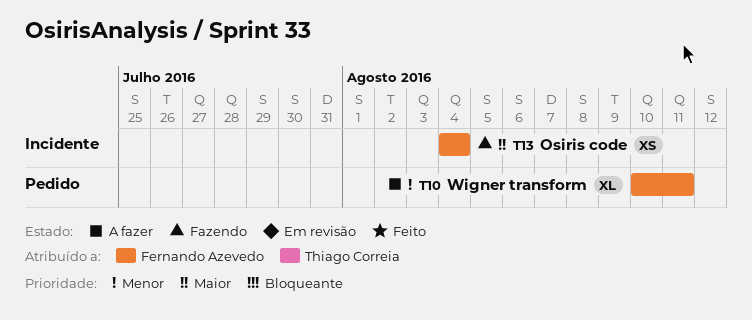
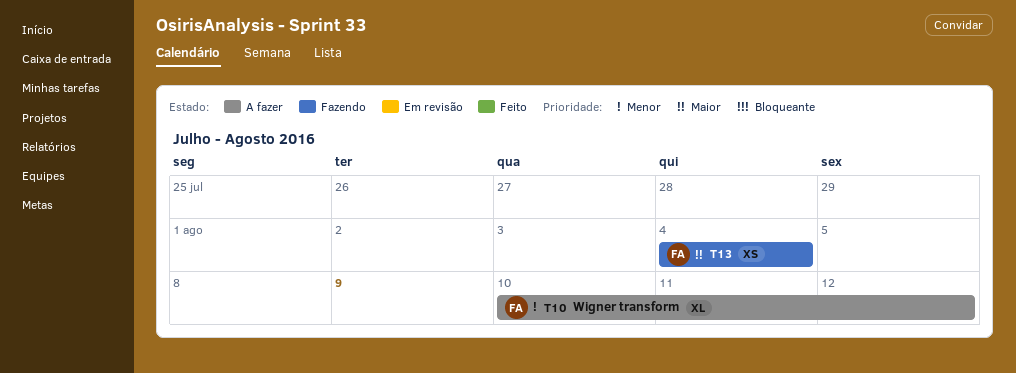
T10, due: Aug 11 -> Aug 12

